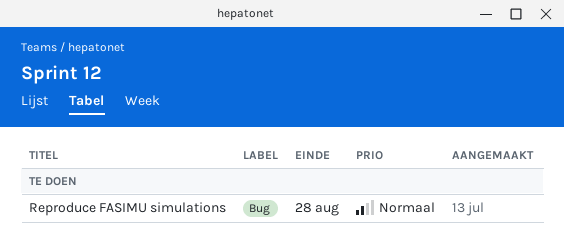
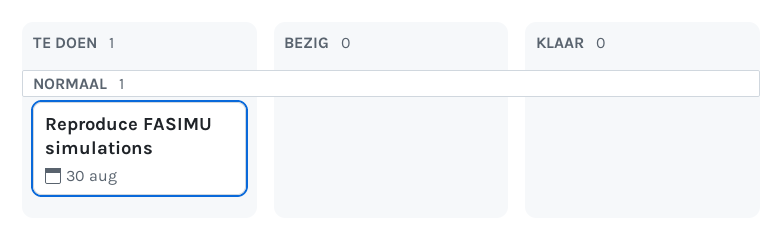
Reproduce FASIMU simulations, due: Aug 28 -> Aug 30

